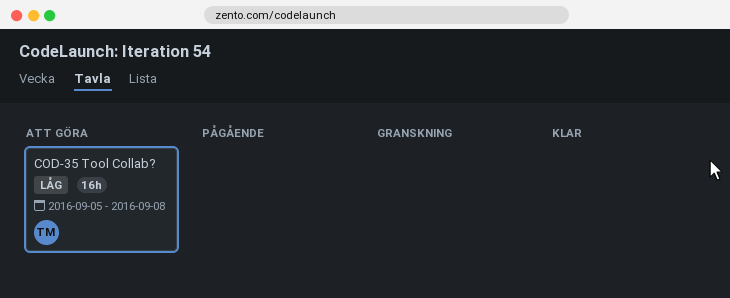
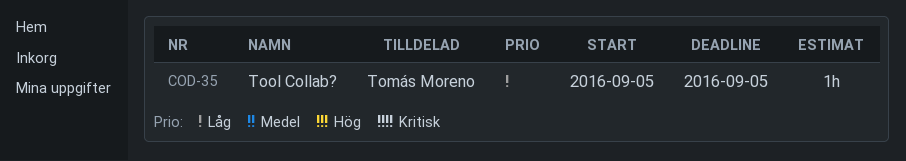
COD-35, estimate: 16h -> 1h
COD-35, due: Sep 8 -> Sep 5

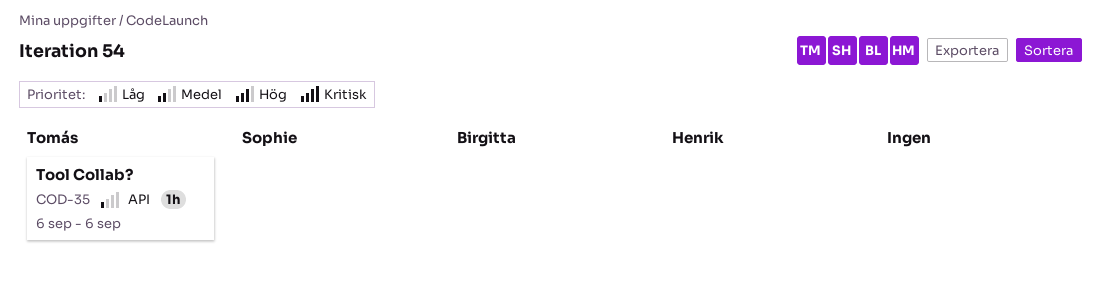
COD-35, start: Sep 5 -> Sep 6
COD-35, due: Sep 5 -> Sep 6

